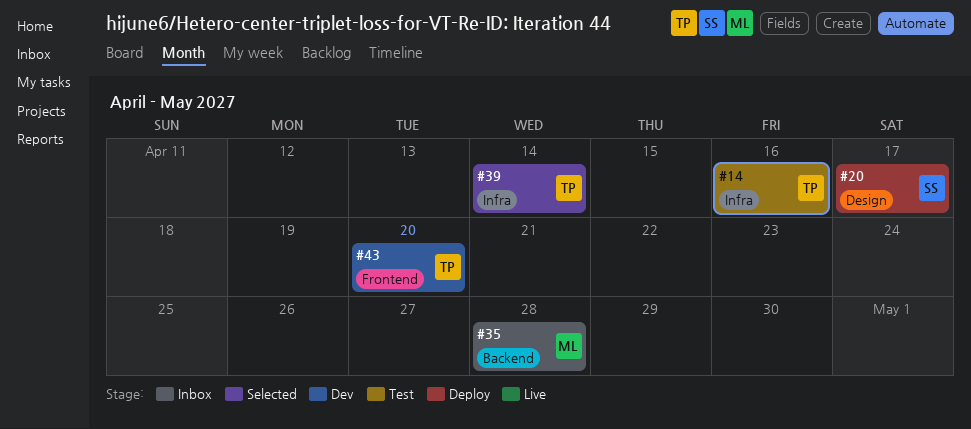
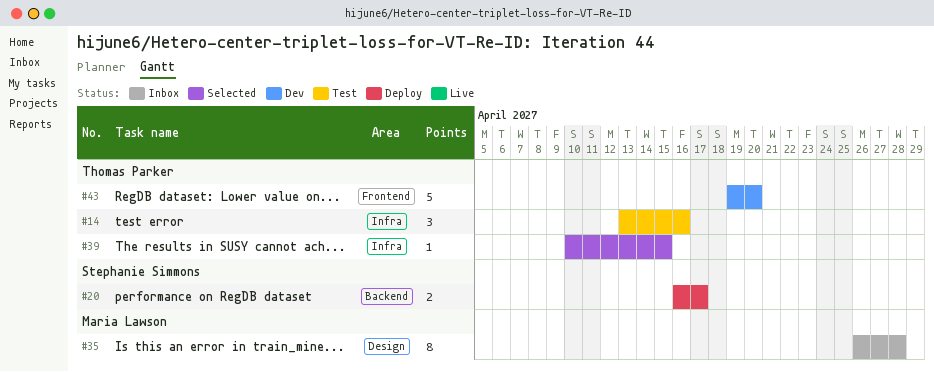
#20, label: Design -> Backend
#35, label: Backend -> Design
#39, due: Apr 14 -> Apr 15

